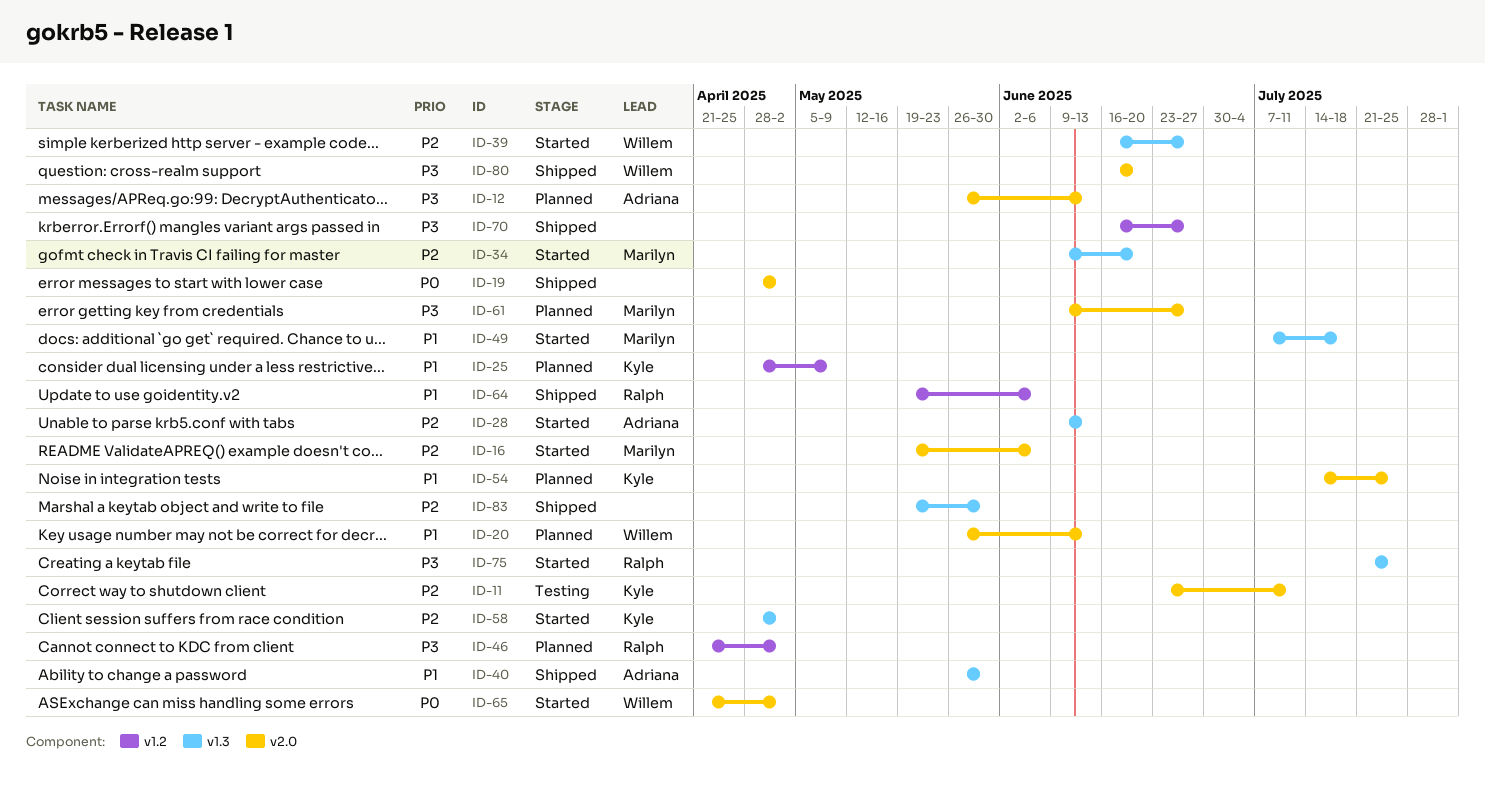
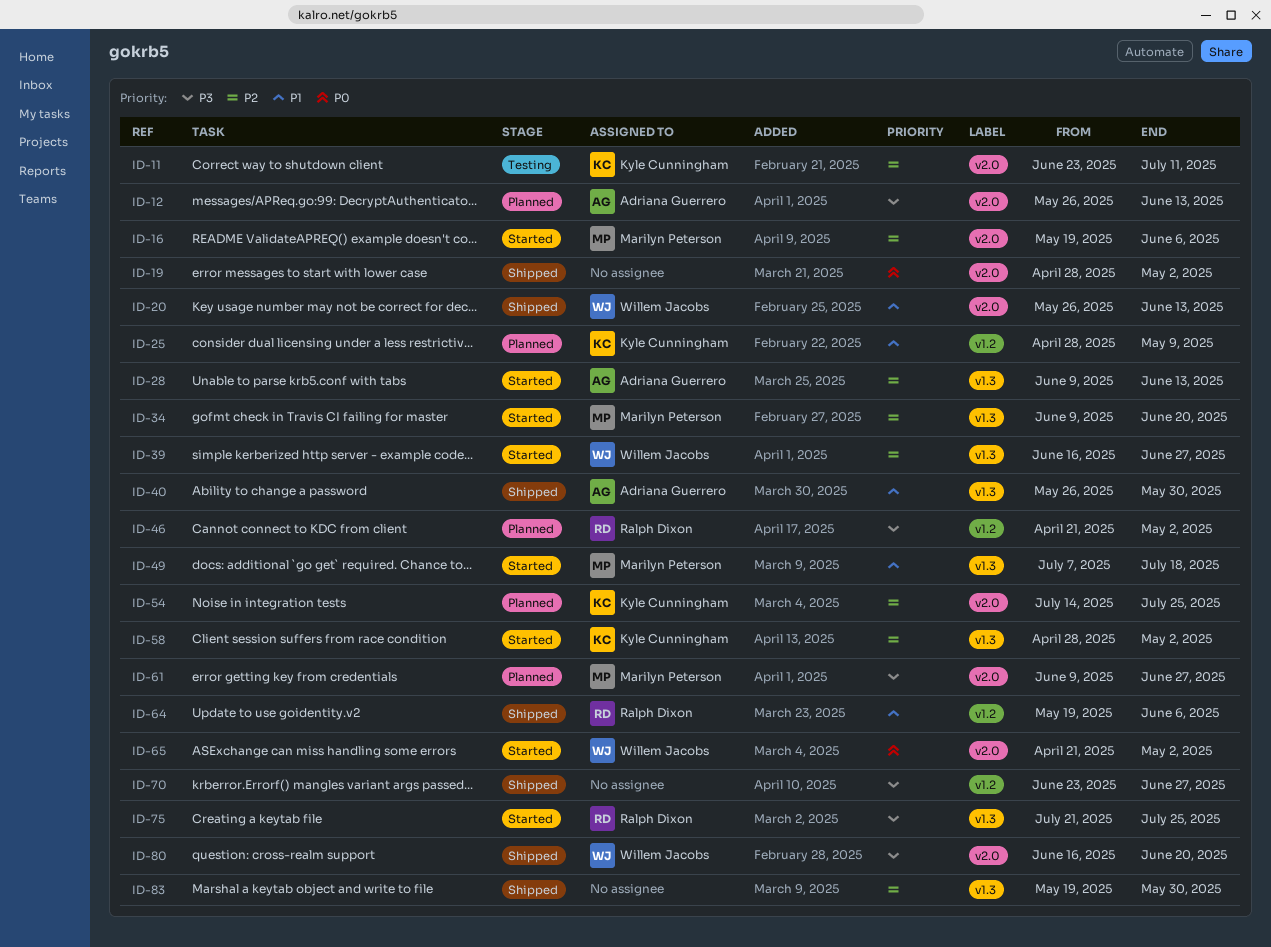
ID-20, status: Planned -> Shipped
ID-54, priority: P1 -> P2
ID-70, start: Jun 16 -> Jun 23

